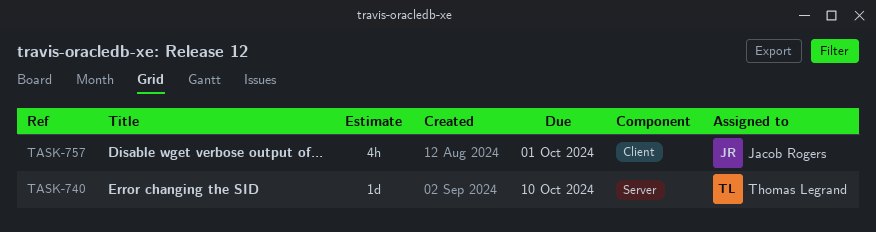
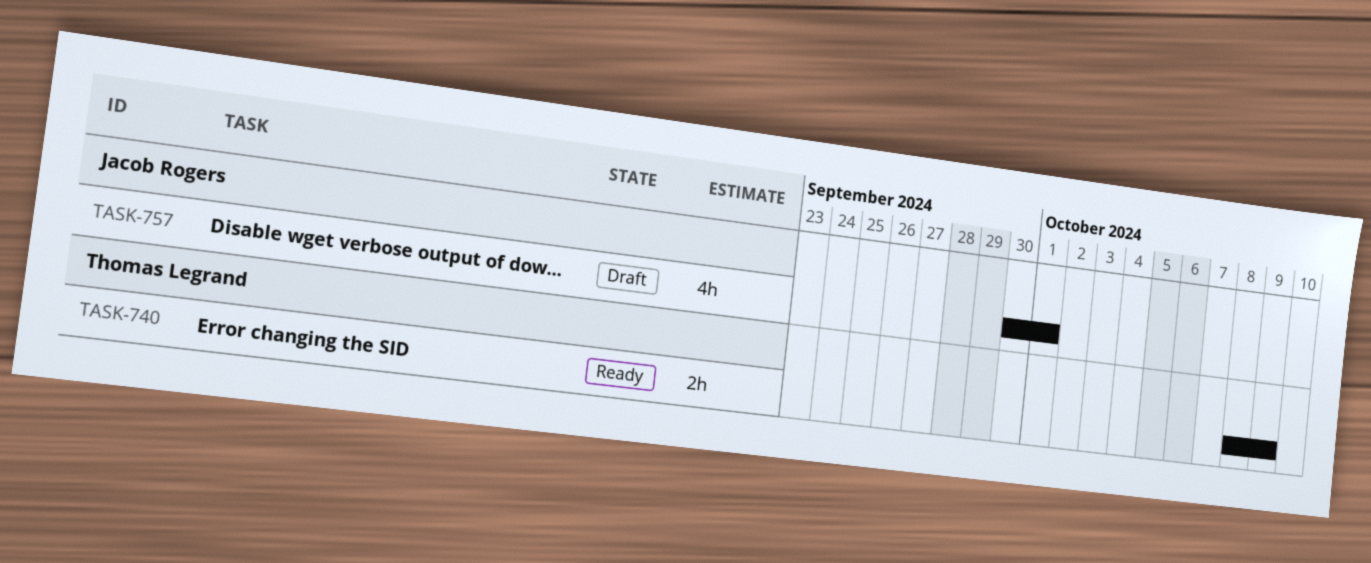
TASK-740, estimate: 1d -> 2h
TASK-740, due: Oct 10 -> Oct 9

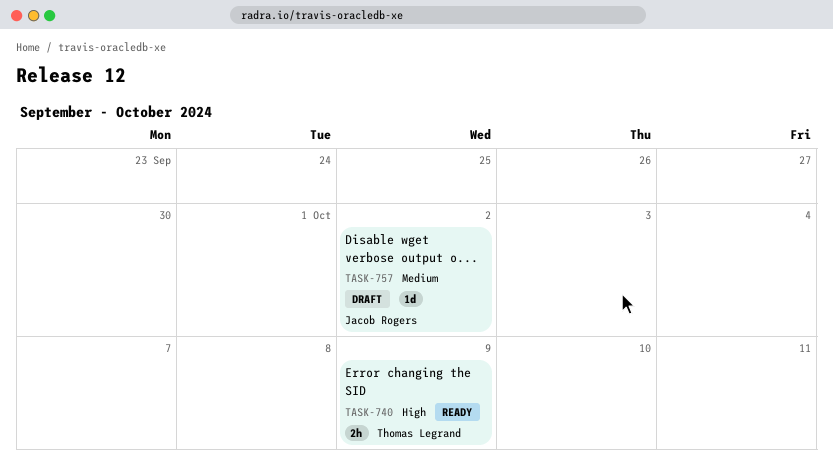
TASK-757, estimate: 4h -> 1d
TASK-757, due: Oct 1 -> Oct 2

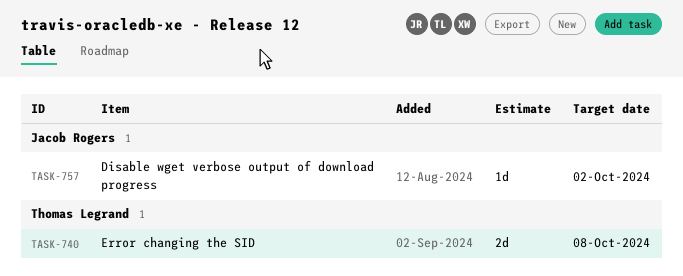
TASK-740, estimate: 2h -> 2d
TASK-740, due: Oct 9 -> Oct 8

